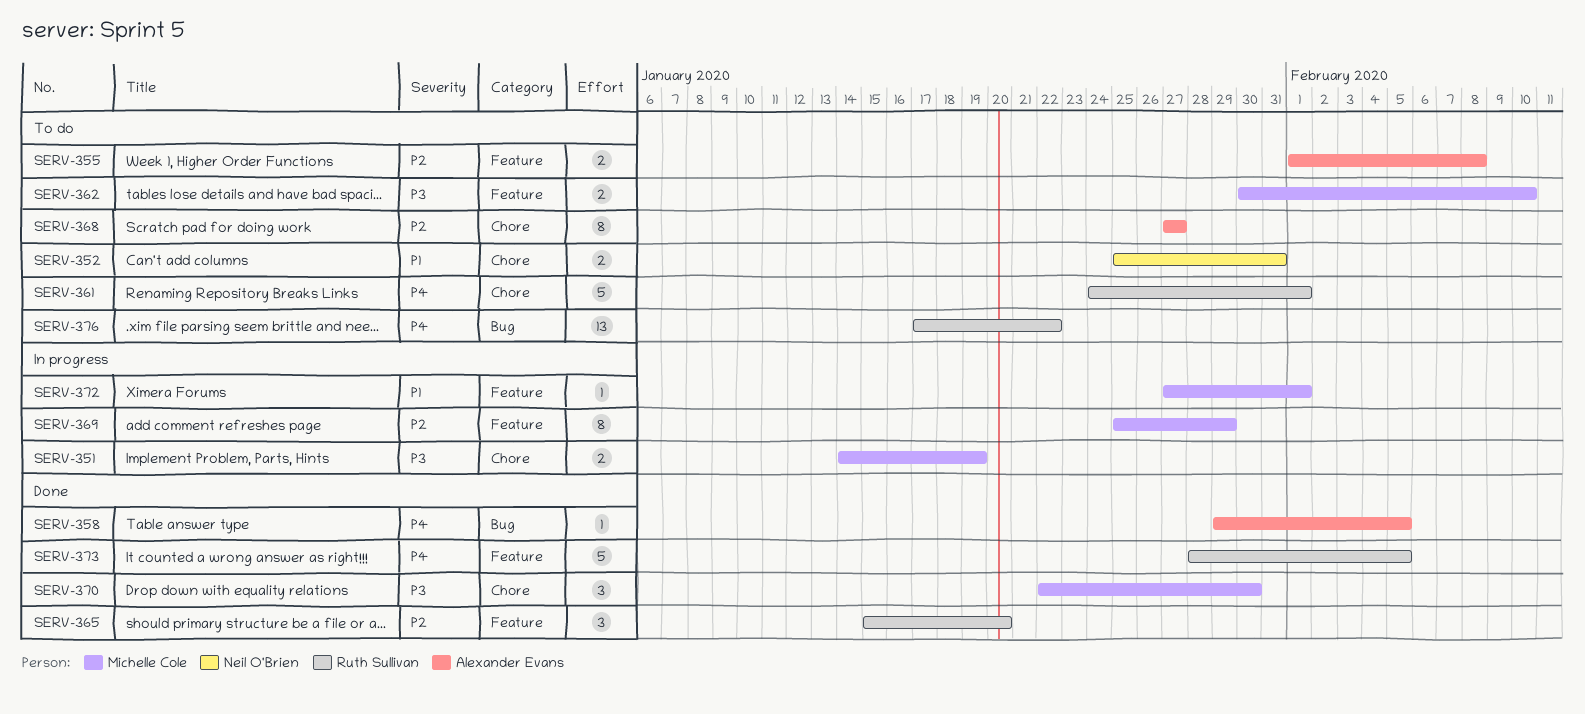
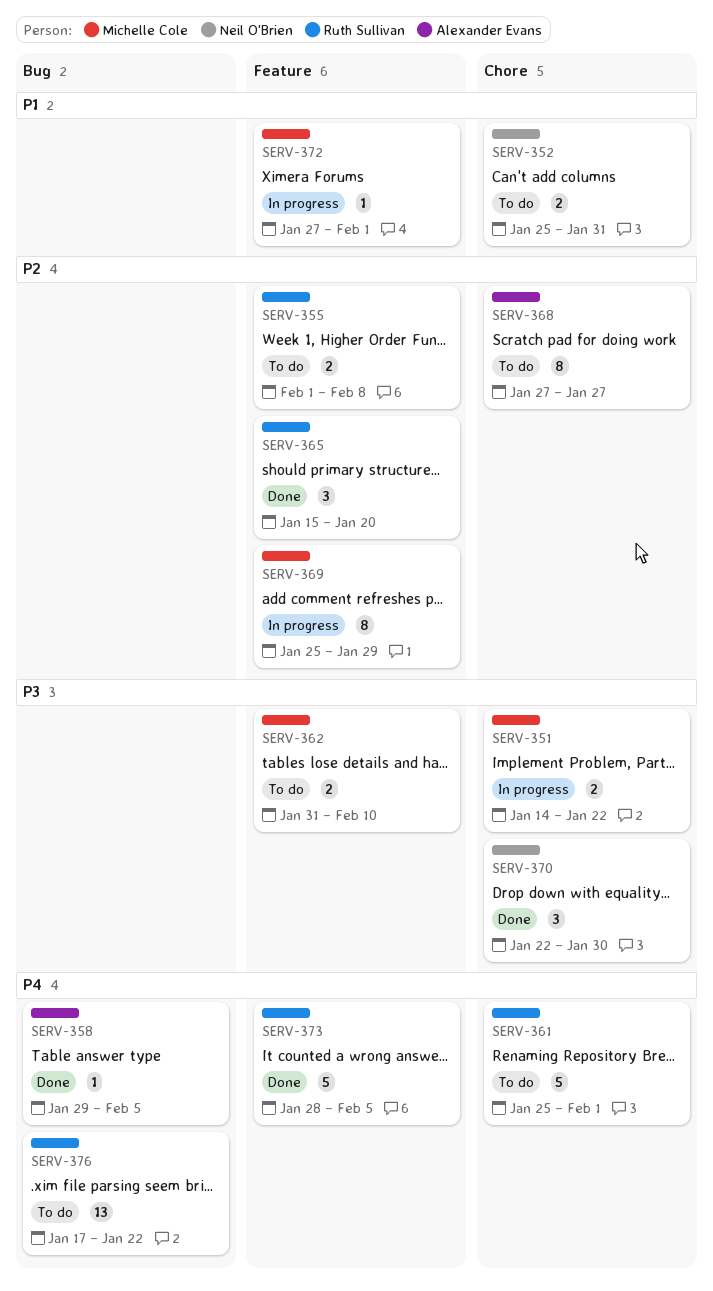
SERV-351, due: Jan 19 -> Jan 22
SERV-355, owner: Alexander Evans -> Ruth Sullivan
SERV-361, start: Jan 24 -> Jan 25
SERV-362, start: Jan 30 -> Jan 31
SERV-370, owner: Michelle Cole -> Neil O'Brien

